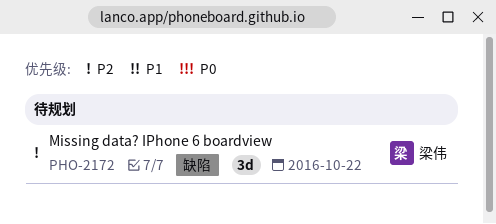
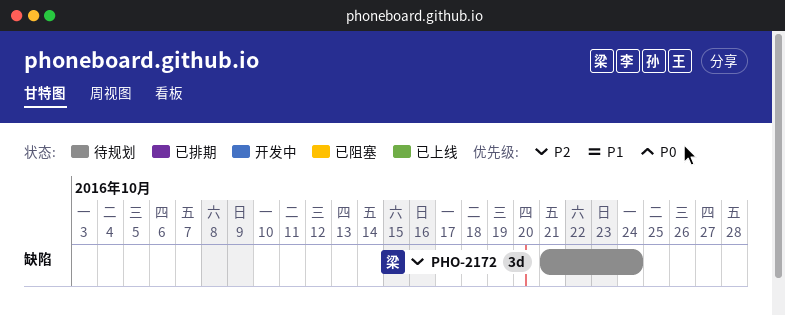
PHO-2172, due: Oct 22 -> Oct 24

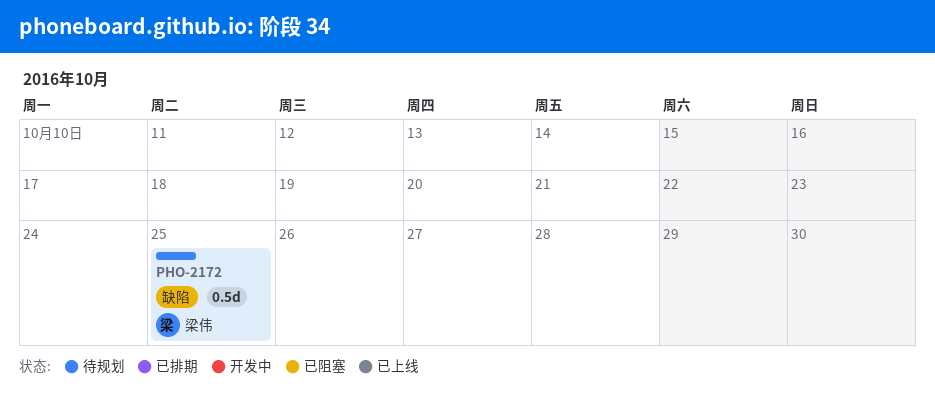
PHO-2172, estimate: 3d -> 0.5d
PHO-2172, due: Oct 24 -> Oct 25

